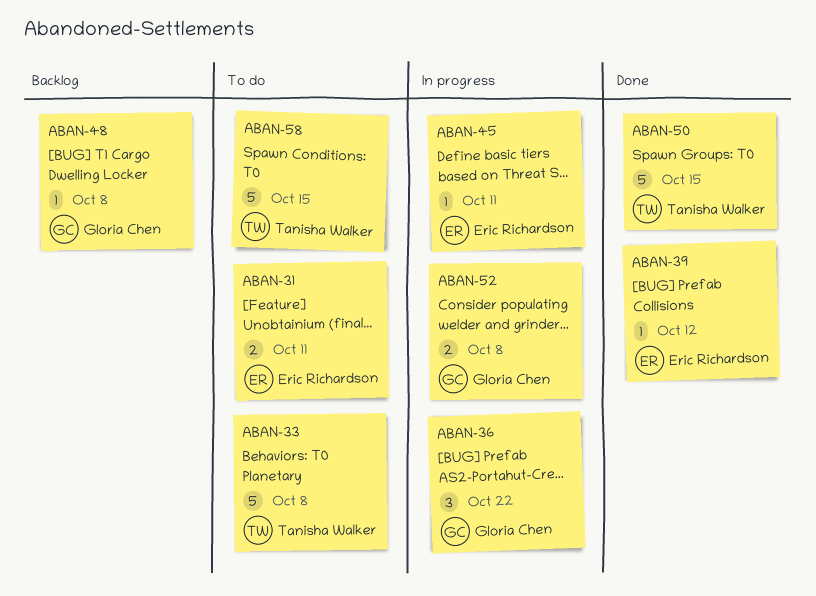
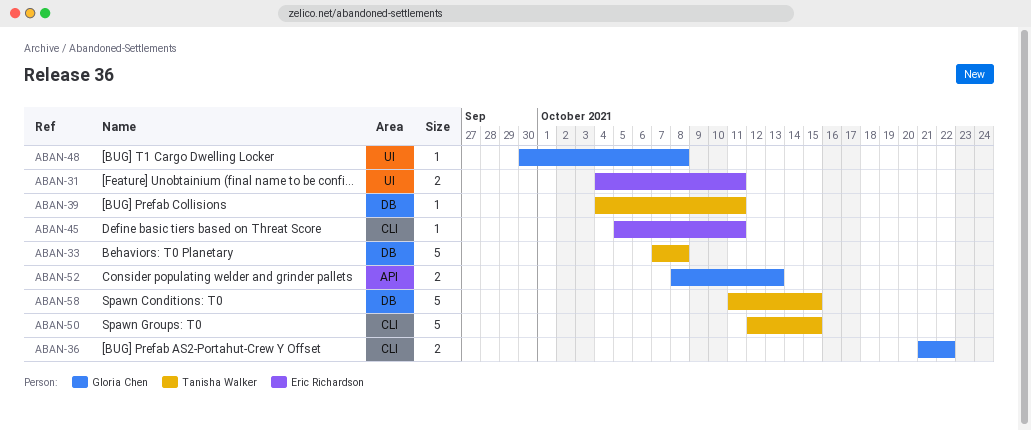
ABAN-36, estimate: 3 -> 2
ABAN-39, owner: Eric Richardson -> Tanisha Walker
ABAN-39, due: Oct 12 -> Oct 11
ABAN-52, due: Oct 8 -> Oct 13

